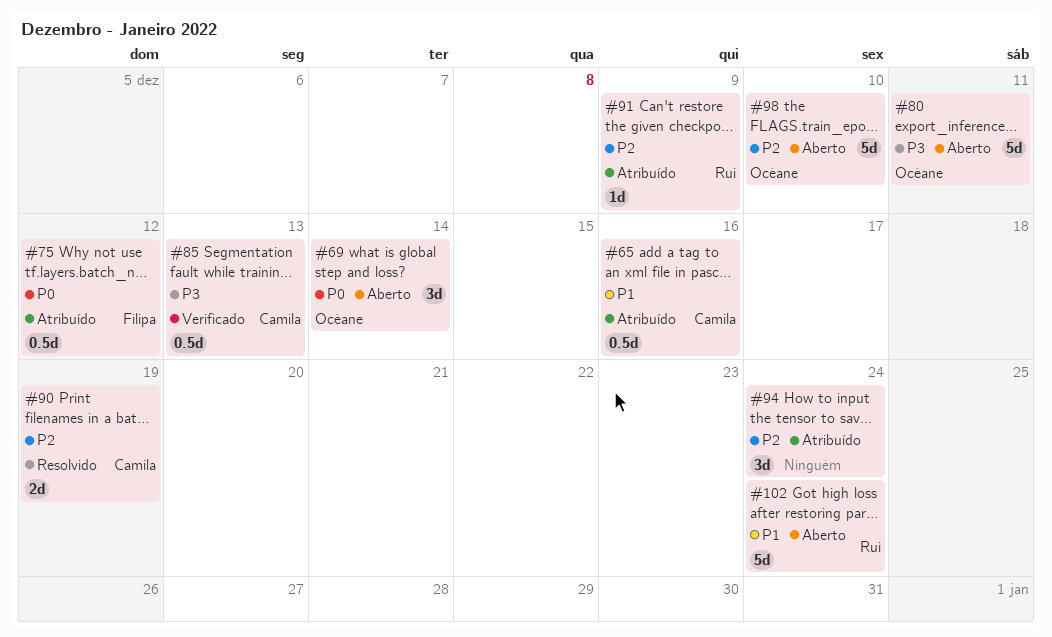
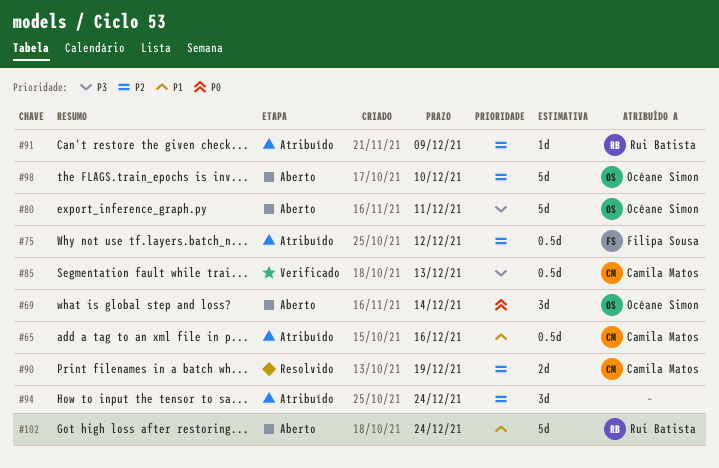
#75, priority: P0 -> P2

